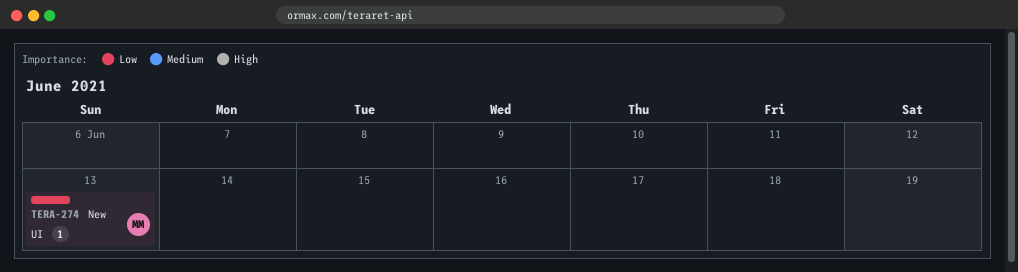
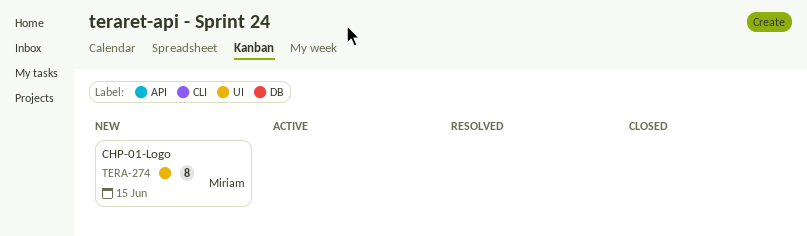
TERA-274, estimate: 1 -> 8
TERA-274, due: Jun 13 -> Jun 15

